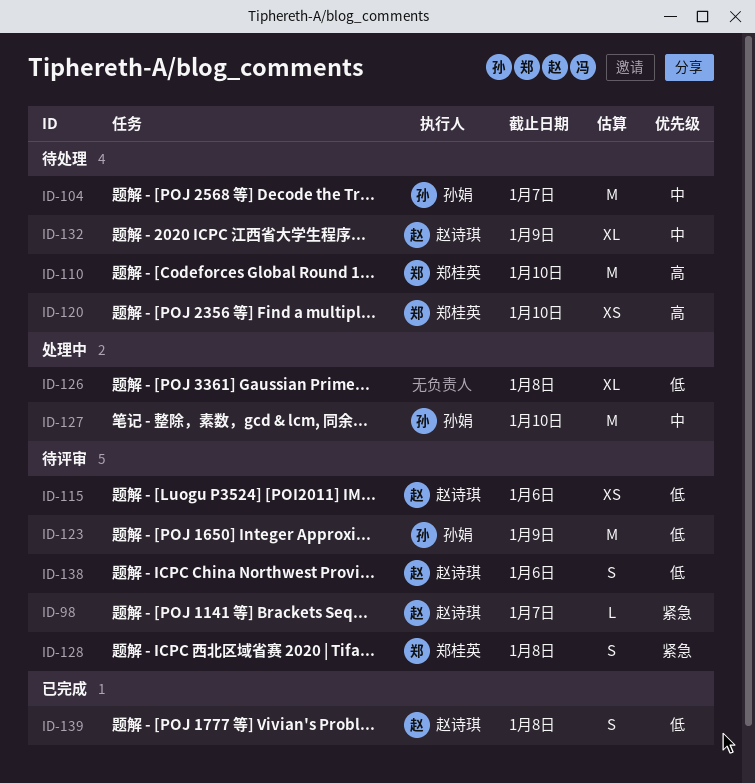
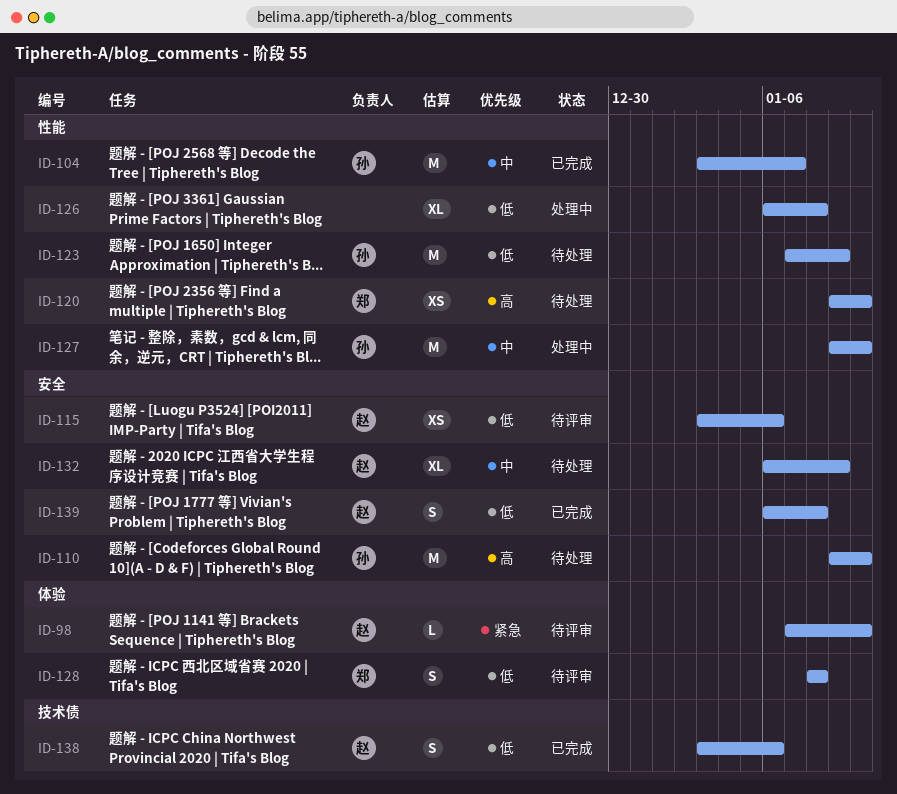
ID-98, due: Jan 7 -> Jan 10
ID-104, status: 待处理 -> 已完成
ID-110, owner: 郑桂英 -> 孙娟
ID-123, status: 待评审 -> 待处理
ID-128, priority: 紧急 -> 低
ID-138, status: 待评审 -> 已完成

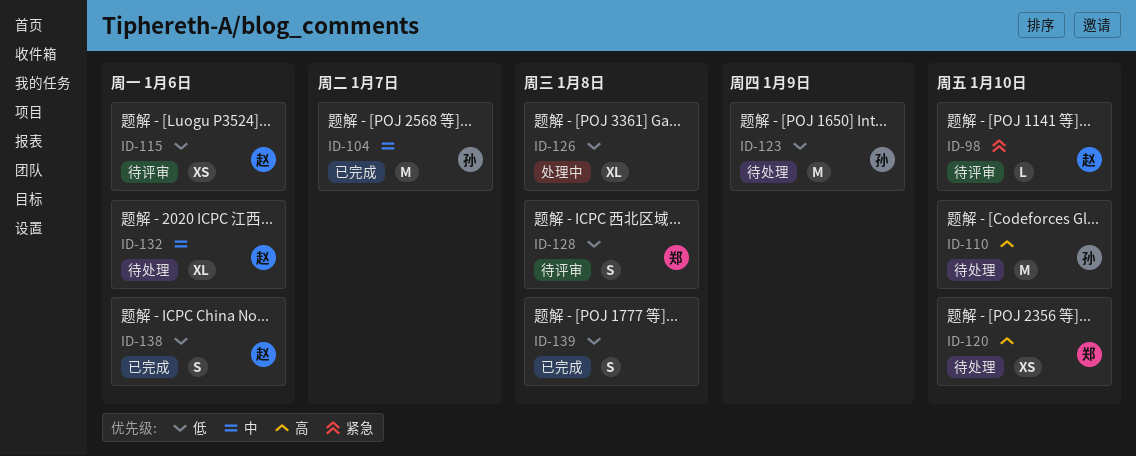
ID-127: present -> none
ID-132, due: Jan 9 -> Jan 6
ID-139, owner: 赵 -> none

